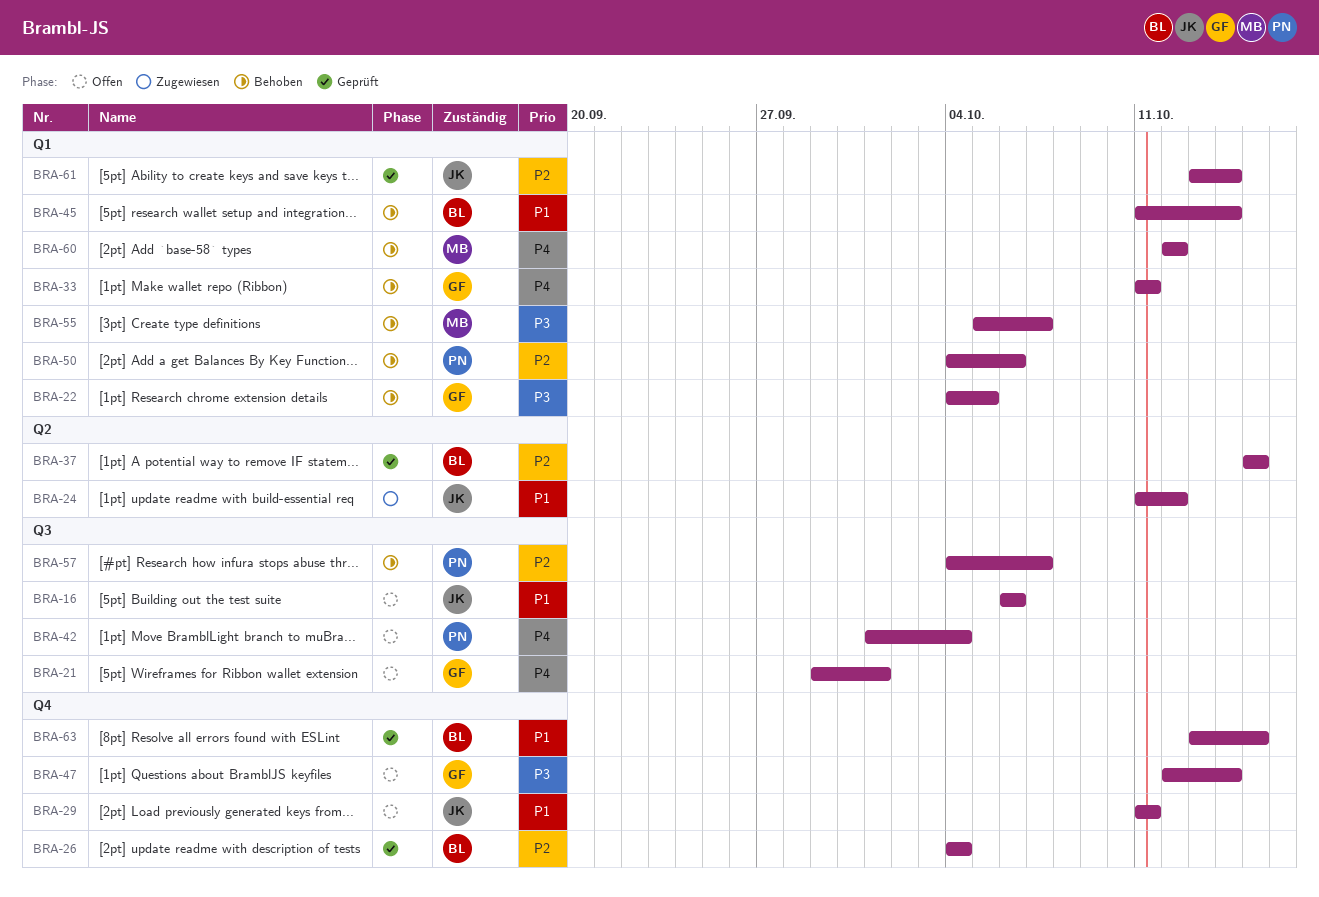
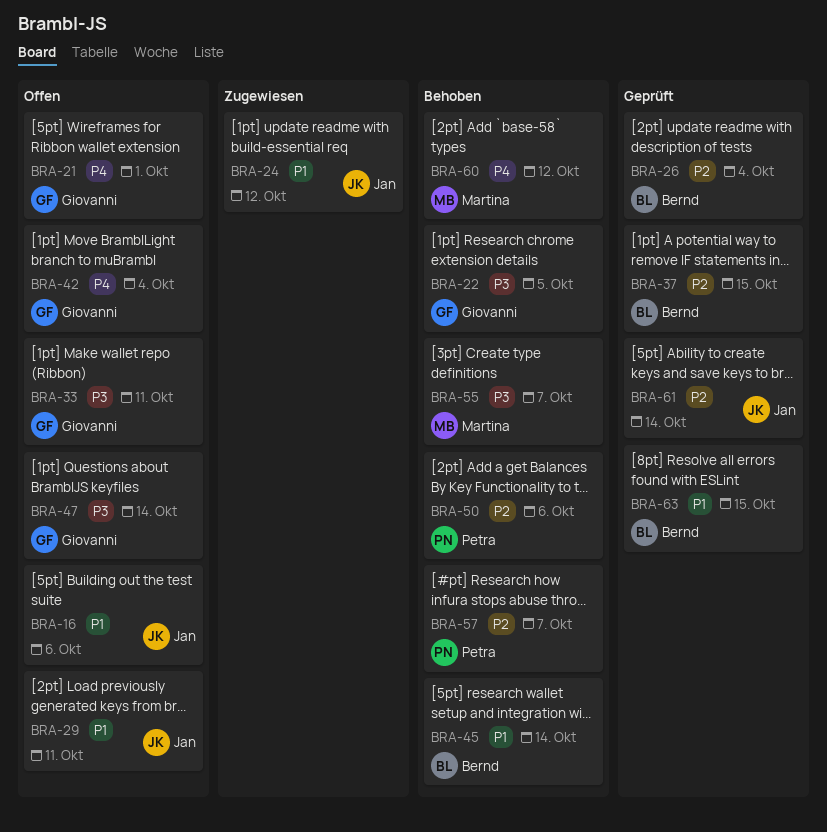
BRA-33, status: Behoben -> Offen
BRA-33, priority: P4 -> P3
BRA-42, owner: Petra -> Giovanni

